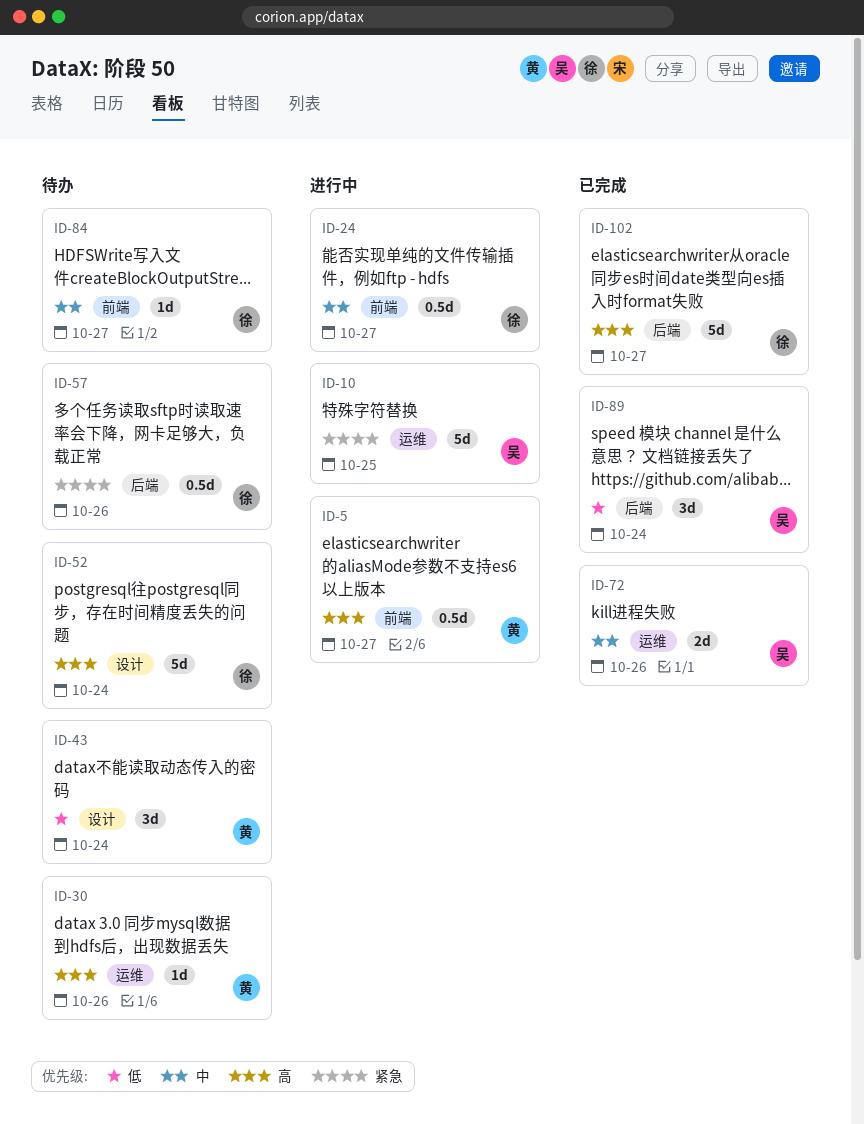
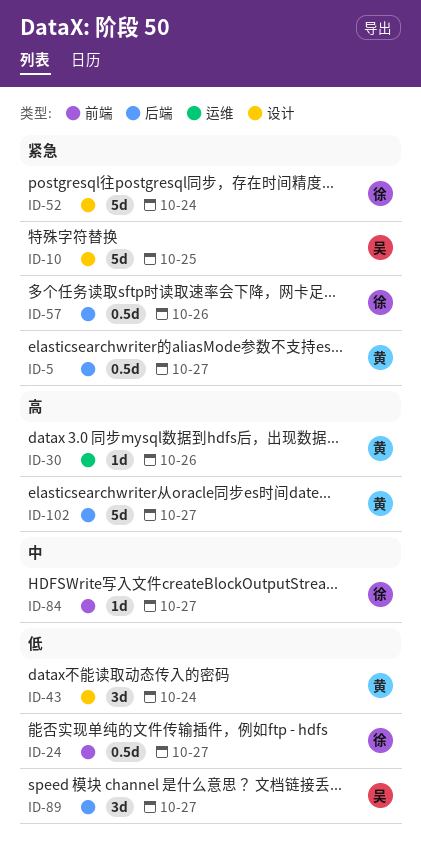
ID-5, priority: 高 -> 紧急
ID-5, label: 前端 -> 后端
ID-10, label: 运维 -> 设计
ID-24, priority: 中 -> 低
ID-52, priority: 高 -> 紧急
ID-72: present -> none
ID-89, due: Oct 24 -> Oct 27
ID-102, owner: 徐 -> 黄

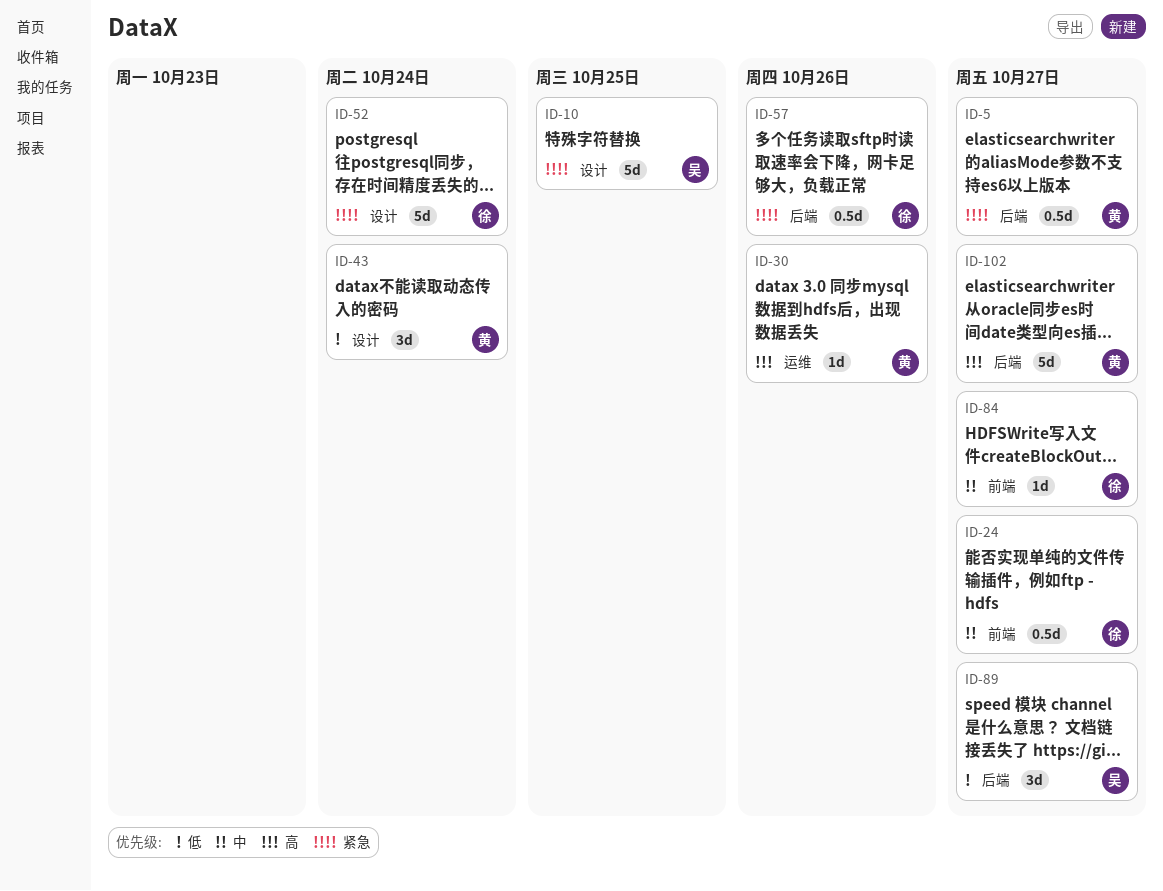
ID-24, priority: 低 -> 中

